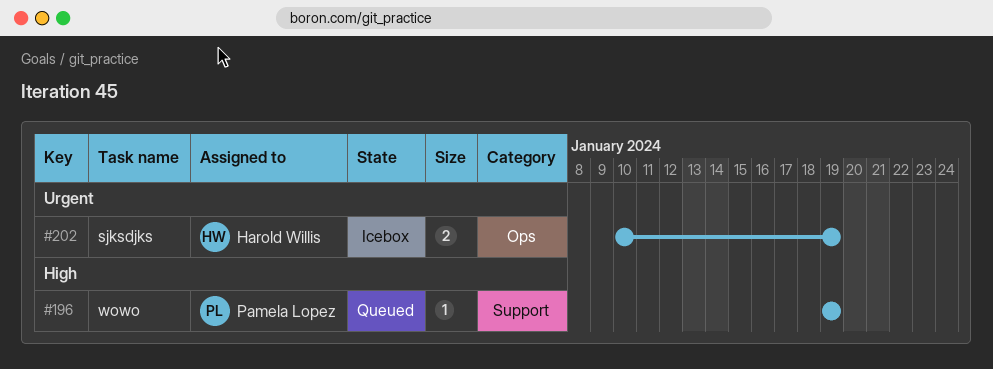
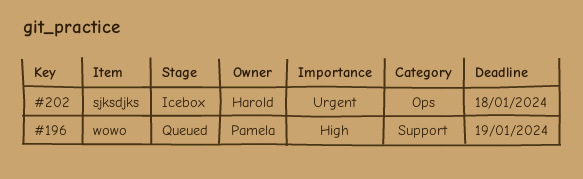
#202, due: Jan 19 -> Jan 18

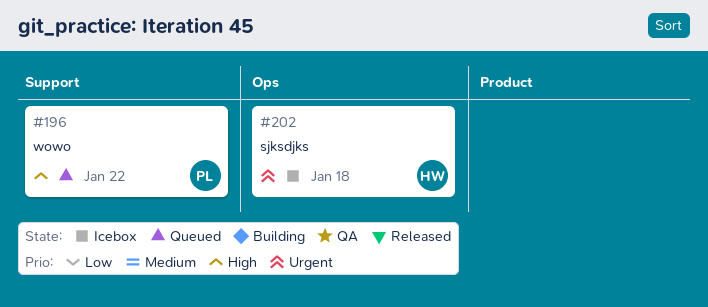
#196, due: Jan 19 -> Jan 22

